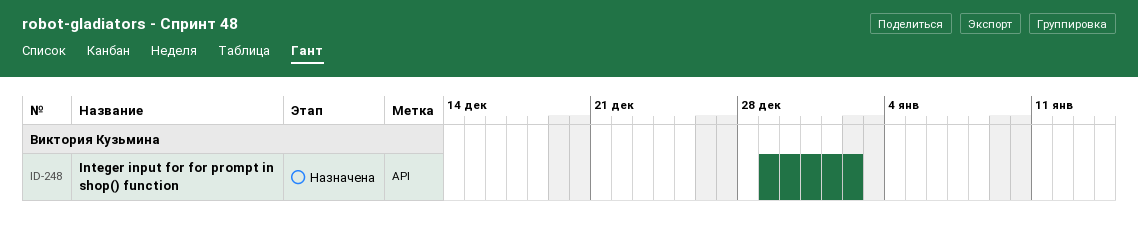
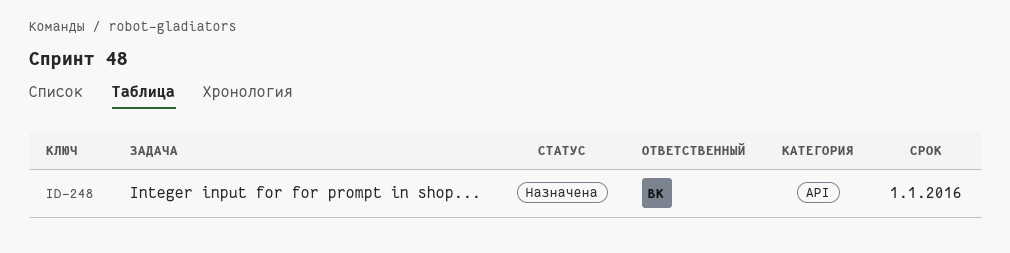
ID-248, due: Jan 2 -> Jan 1

